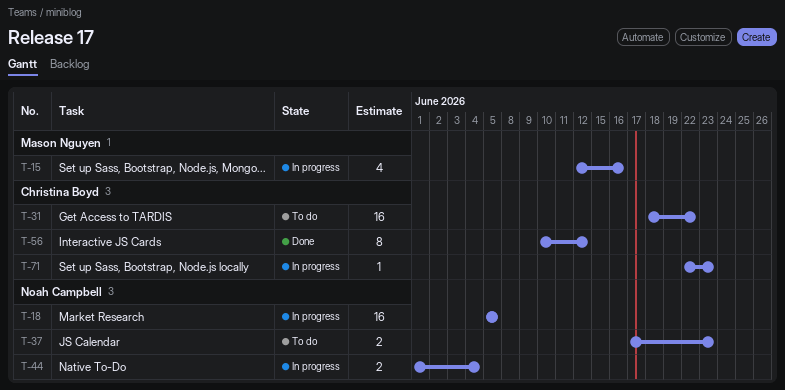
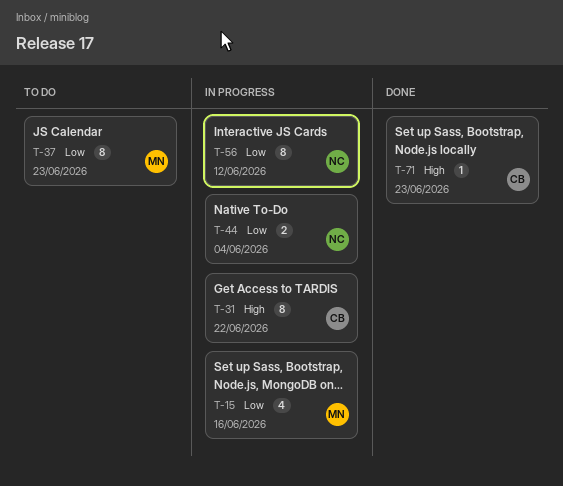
T-18: present -> none
T-31, status: To do -> In progress
T-31, estimate: 16 -> 8
T-37, owner: Noah Campbell -> Mason Nguyen
T-37, estimate: 2 -> 8
T-56, status: Done -> In progress
T-56, owner: Christina Boyd -> Noah Campbell
T-71, status: In progress -> Done

